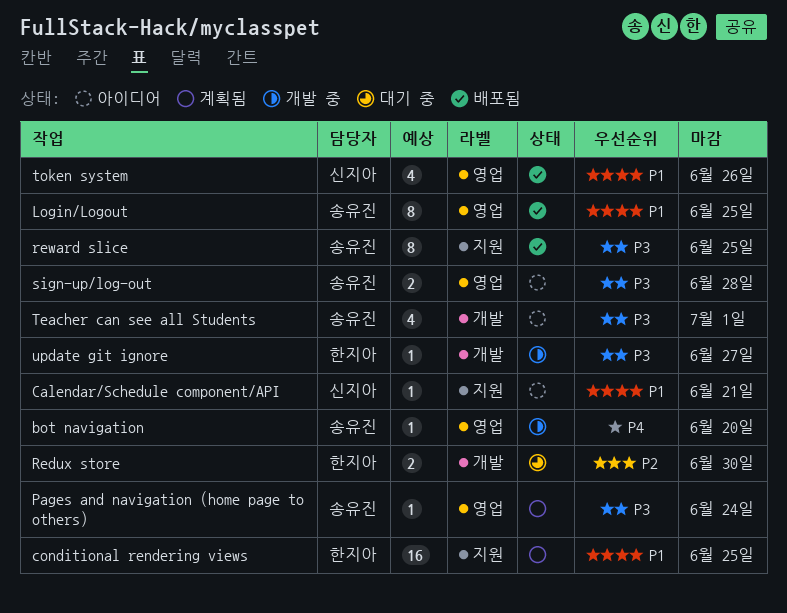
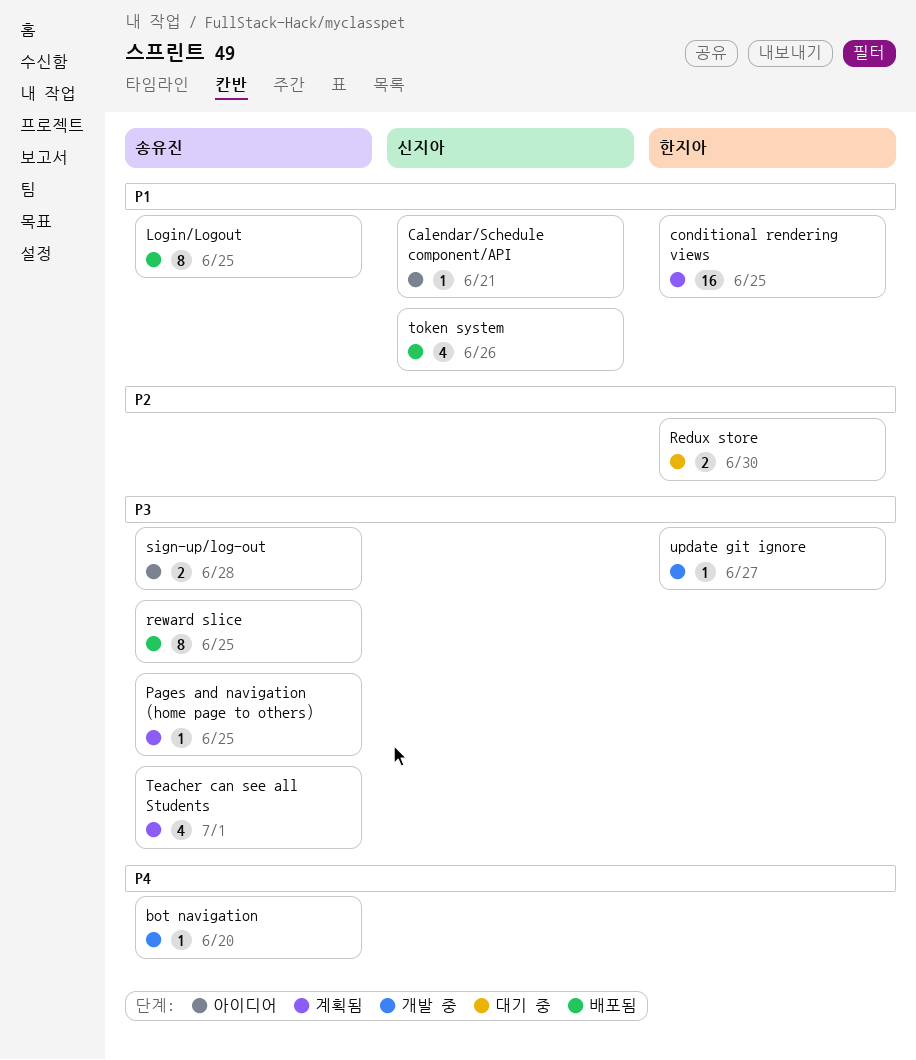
Pages and navigation (home page to others), due: Jun 24 -> Jun 25
Teacher can see all Students, status: 아이디어 -> 계획됨

